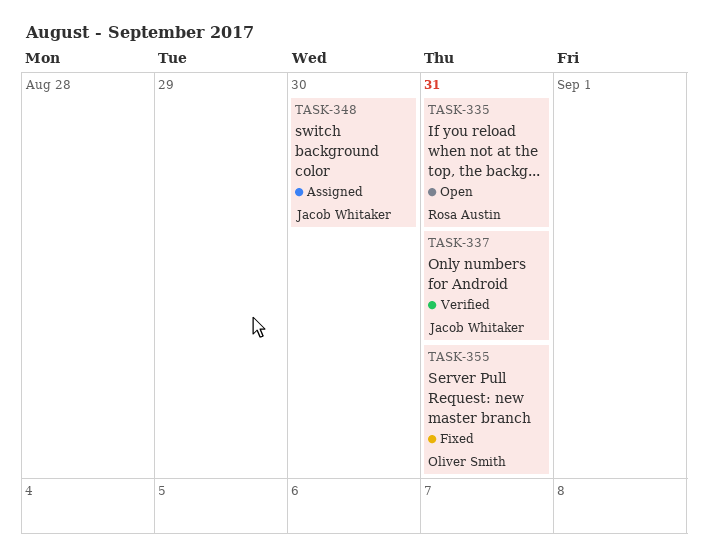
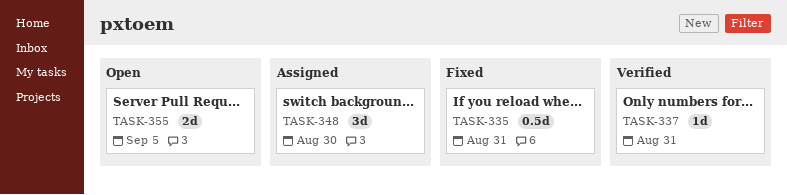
TASK-335, status: Open -> Fixed
TASK-355, status: Fixed -> Open
TASK-355, due: Aug 31 -> Sep 5

